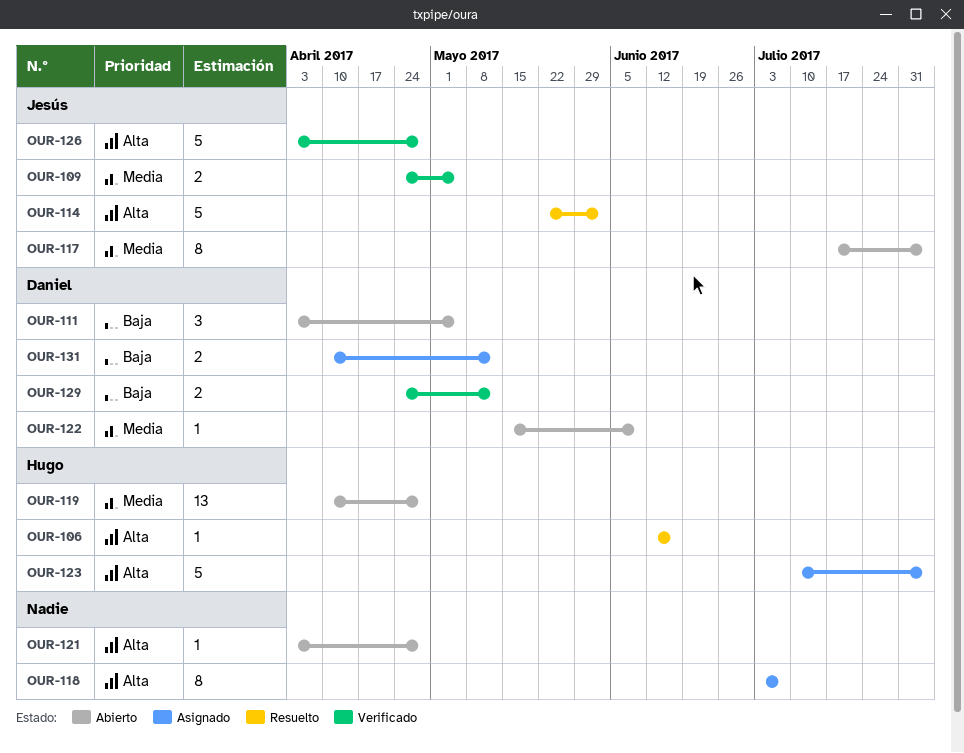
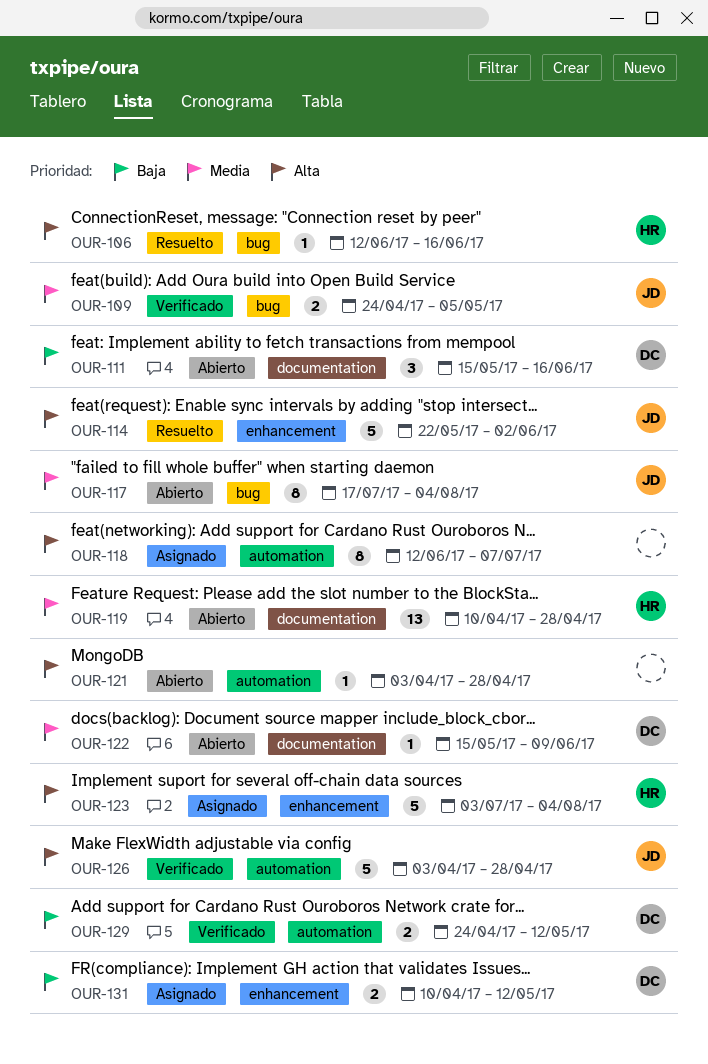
OUR-111, start: Apr 3 -> May 15
OUR-111, due: May 5 -> Jun 16
OUR-118, start: Jul 3 -> Jun 12
OUR-123, start: Jul 10 -> Jul 3

